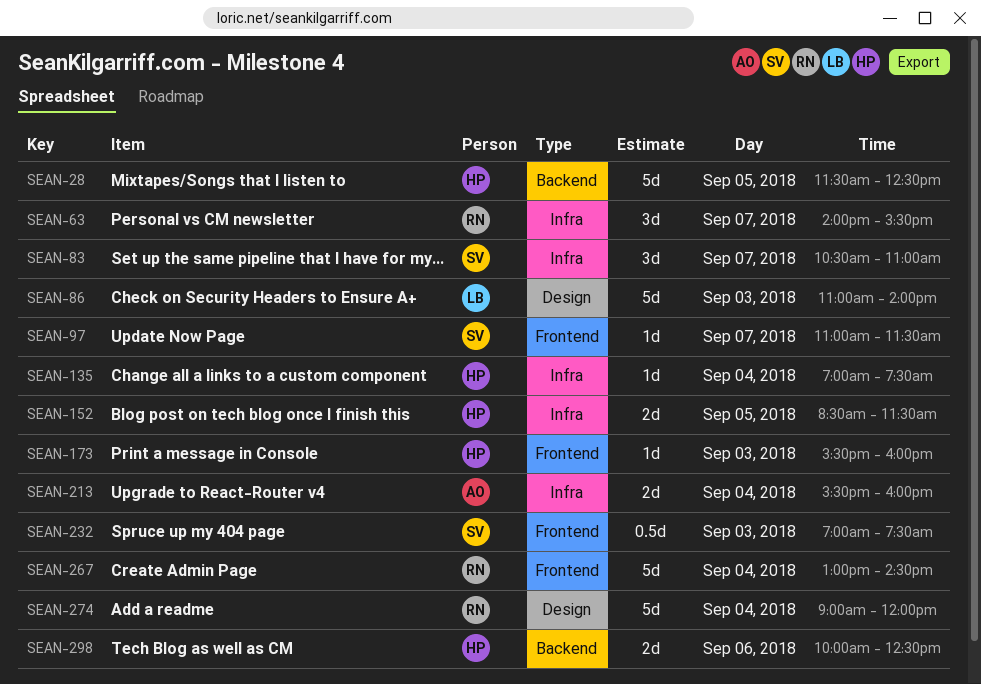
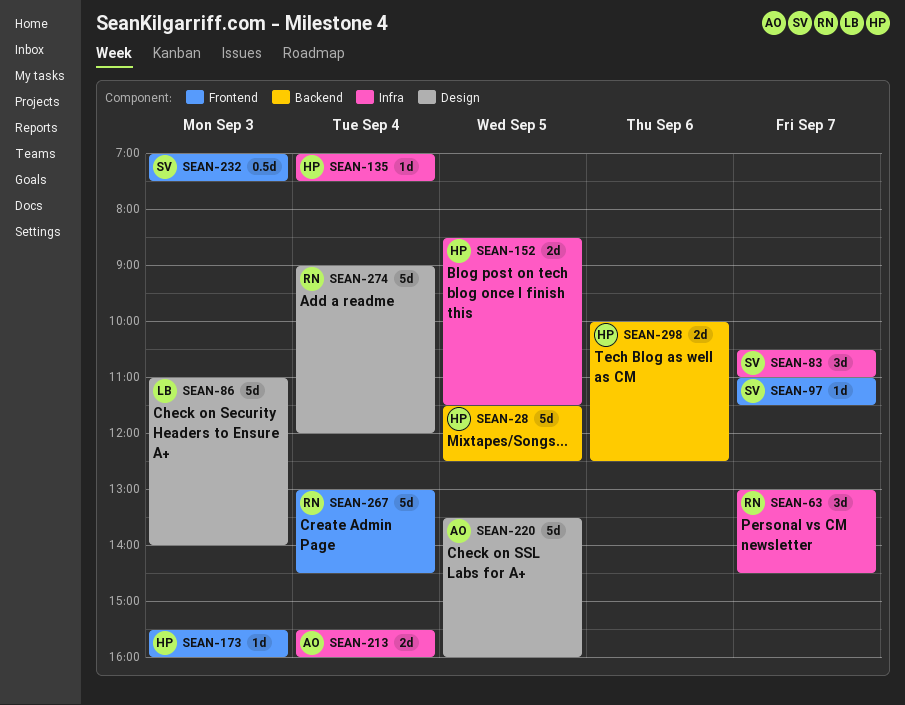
SEAN-63, begins: 14:00 -> 13:00
SEAN-63, ends: 15:30 -> 14:30
SEAN-220: none -> present

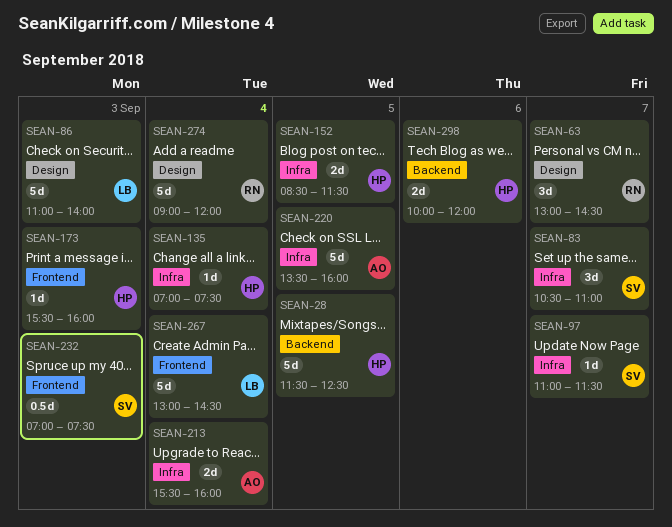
SEAN-63, label: Infra -> Design
SEAN-97, label: Frontend -> Infra
SEAN-220, label: Design -> Infra
SEAN-267, owner: RN -> LB
SEAN-298, ends: 12:30 -> 12:00

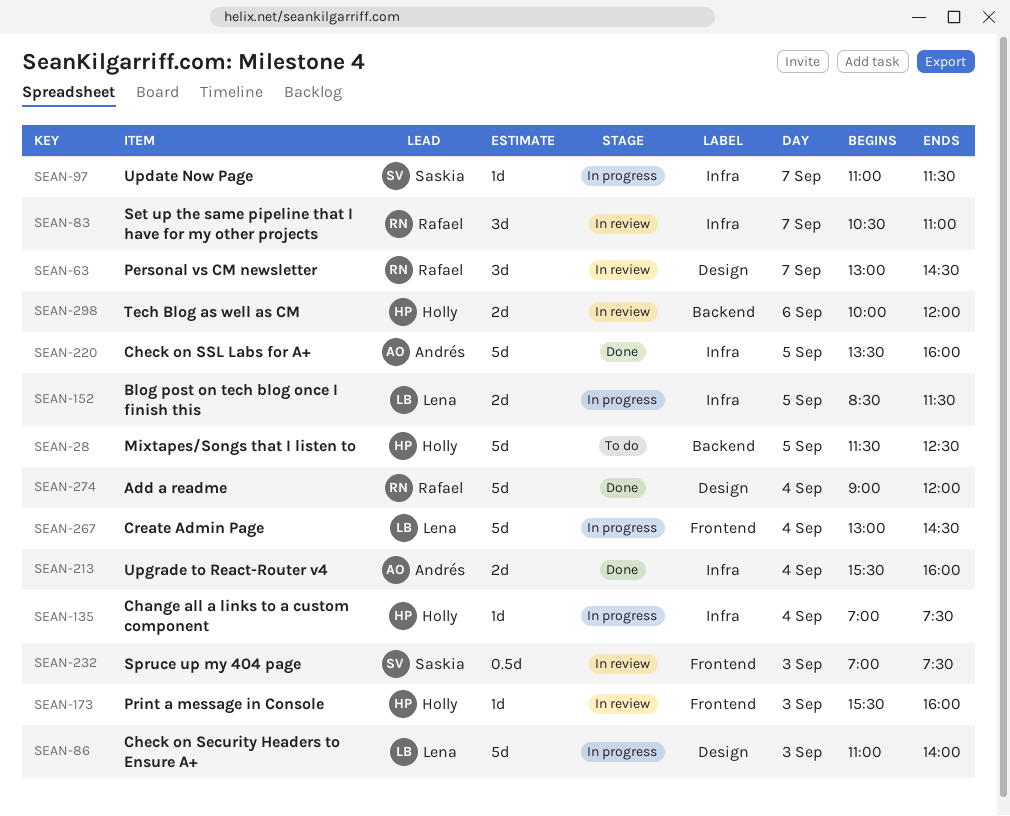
SEAN-83, owner: Saskia -> Rafael
SEAN-152, owner: Holly -> Lena

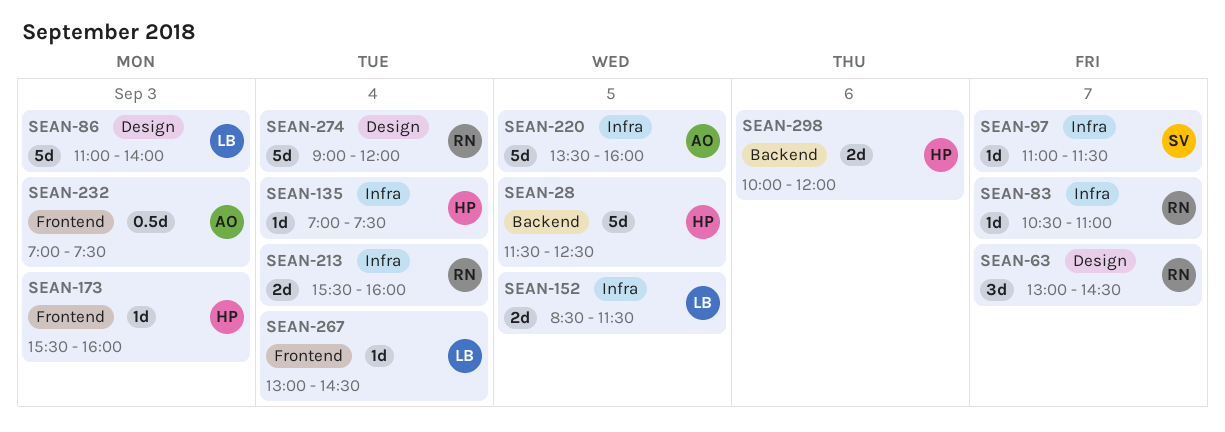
SEAN-83, estimate: 3d -> 1d
SEAN-213, owner: Andrés -> Rafael
SEAN-232, owner: Saskia -> Andrés
SEAN-267, estimate: 5d -> 1d

